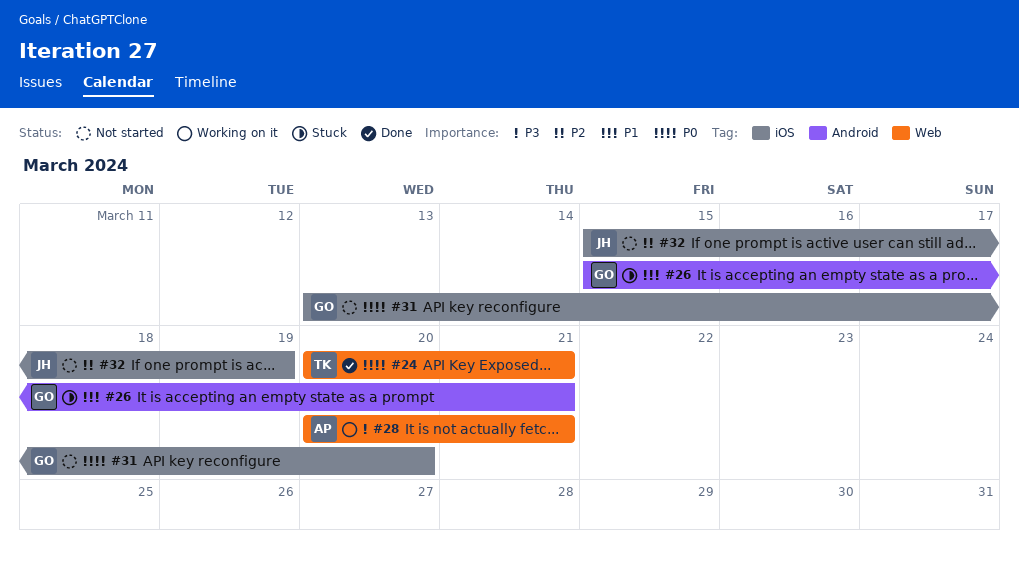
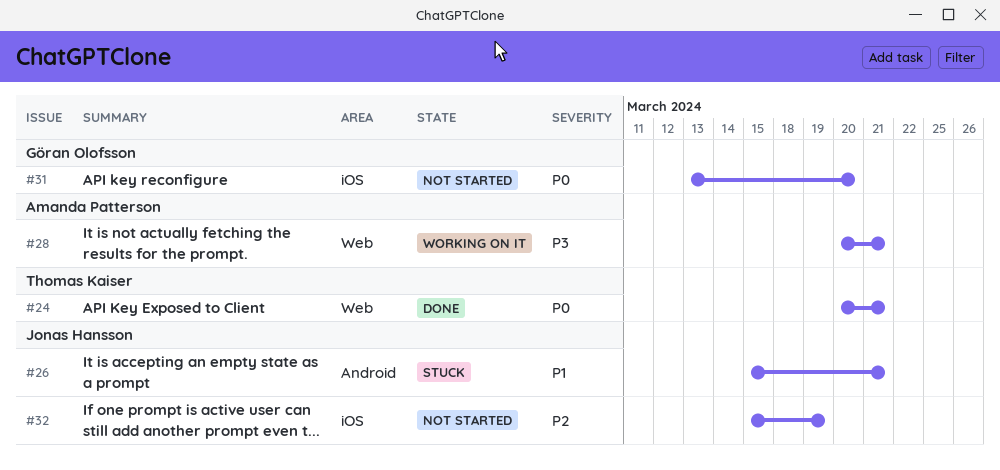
#26, owner: Göran Olofsson -> Jonas Hansson

